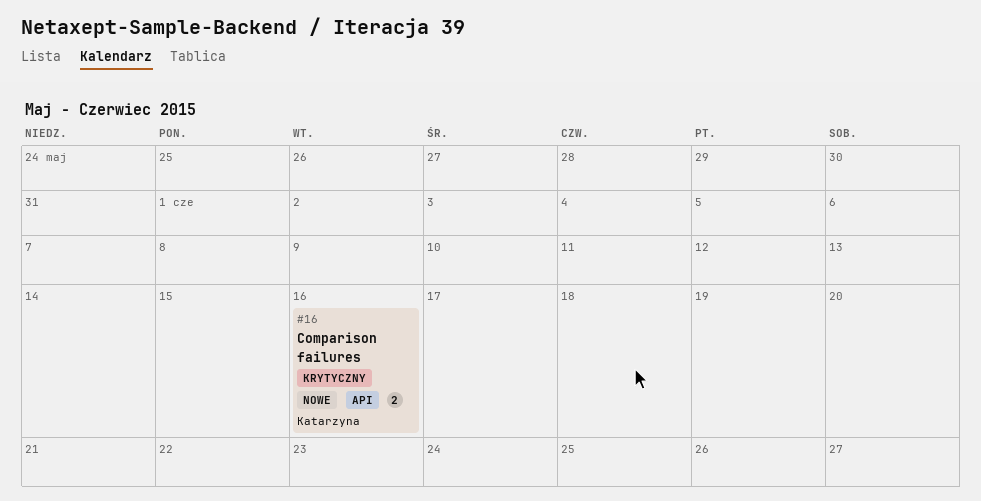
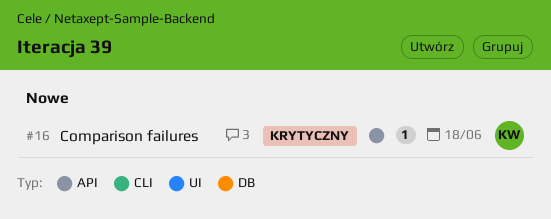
#16, estimate: 2 -> 1
#16, due: Jun 16 -> Jun 18

